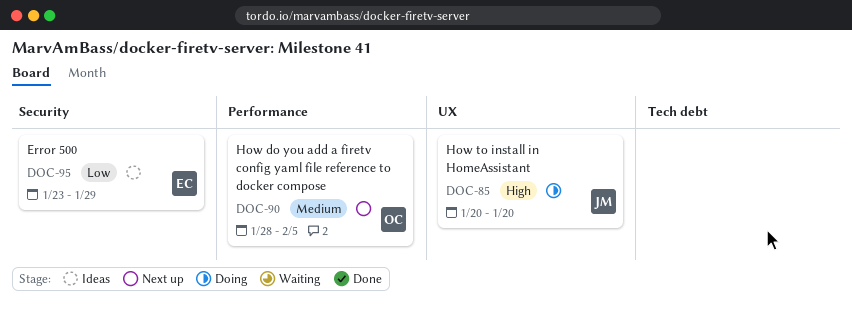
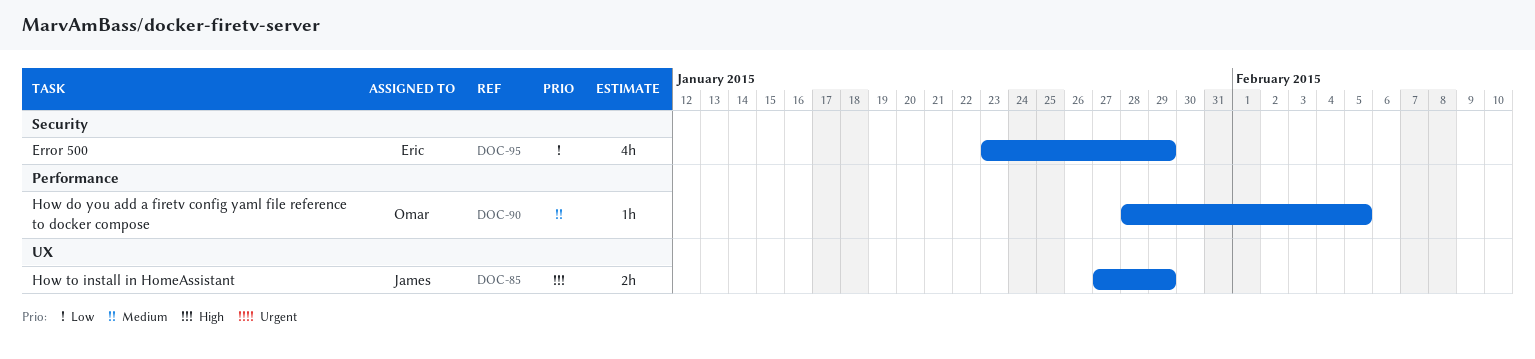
DOC-85, start: Jan 20 -> Jan 27
DOC-85, due: Jan 20 -> Jan 29

